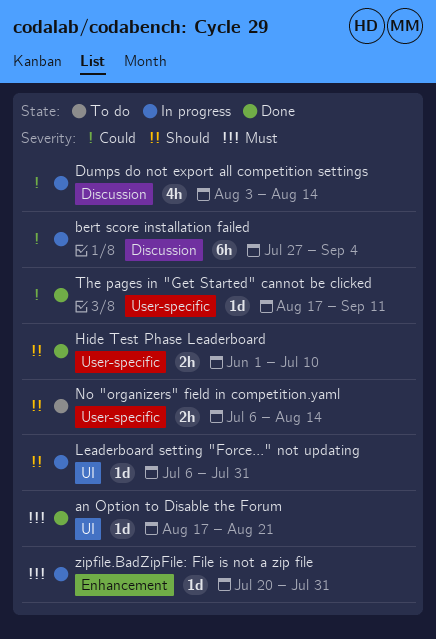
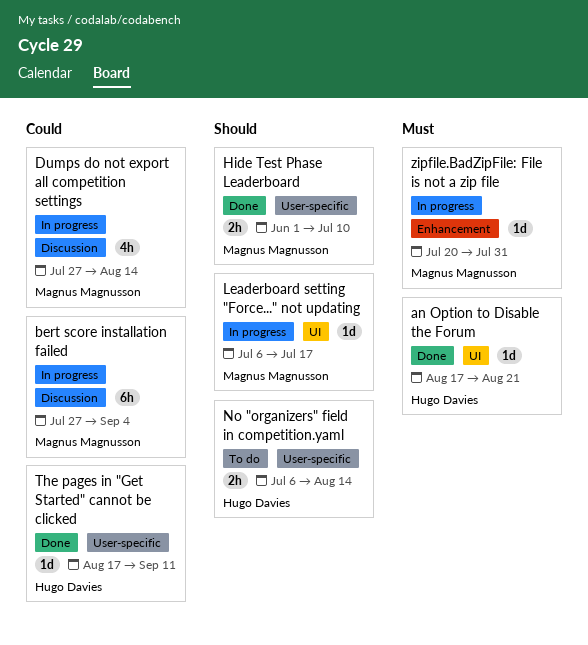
Dumps do not export all competition settings, start: Aug 3 -> Jul 27
Leaderboard setting "Force..." not updating, due: Jul 31 -> Jul 17

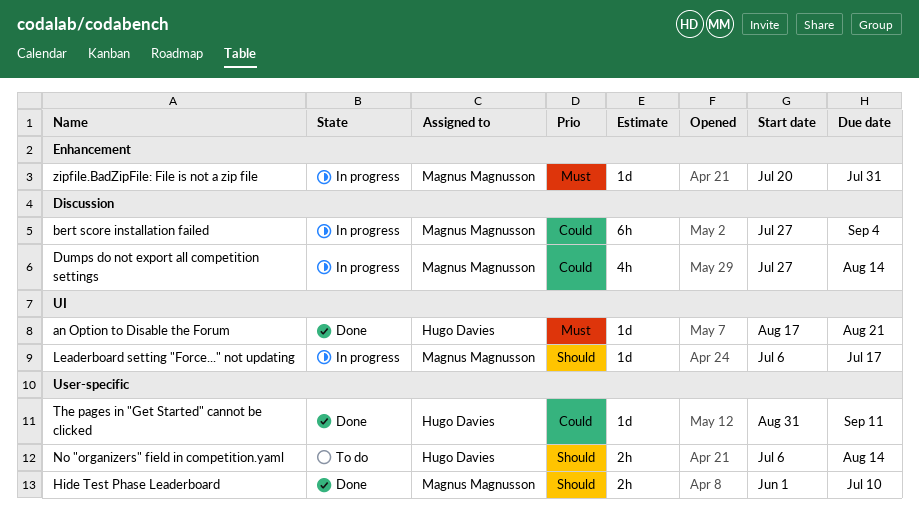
The pages in "Get Started" cannot be clicked, start: Aug 17 -> Aug 31

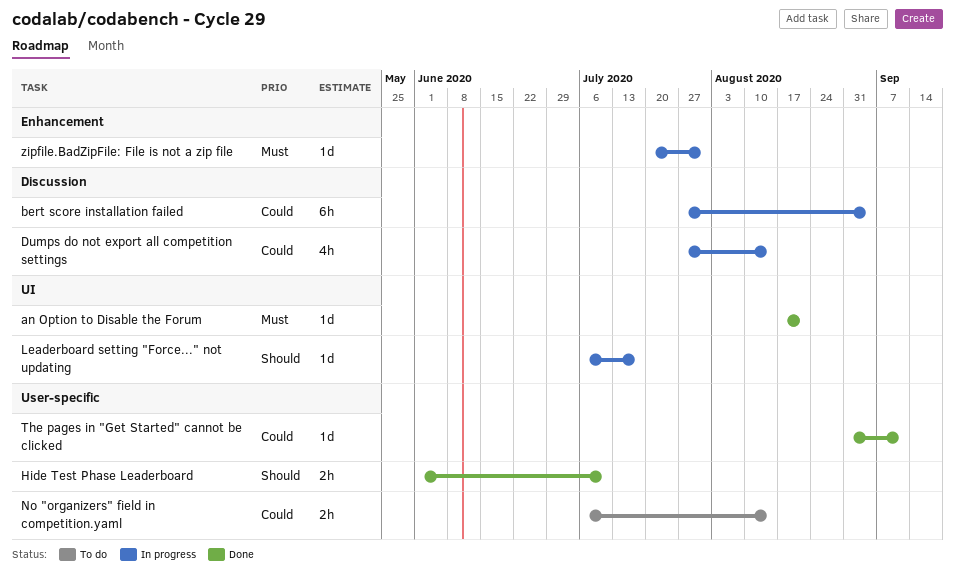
No "organizers" field in competition.yaml, priority: Should -> Could

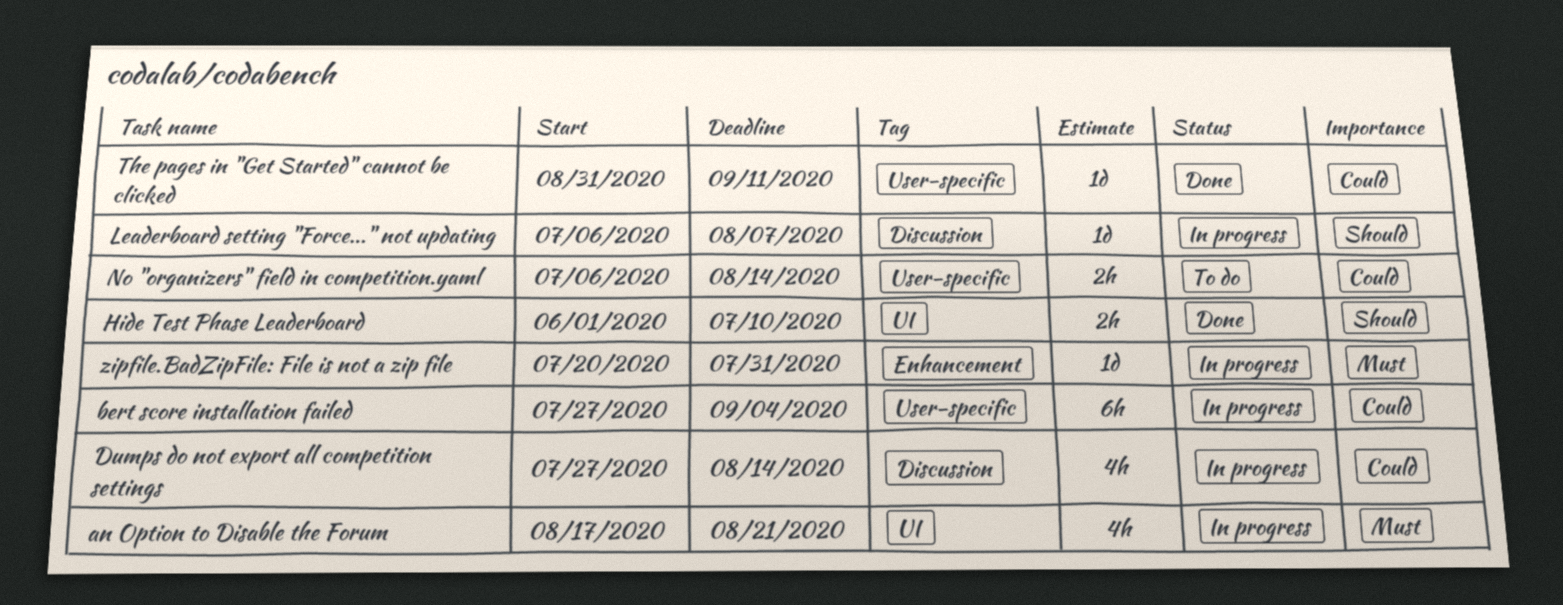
an Option to Disable the Forum, status: Done -> In progress
an Option to Disable the Forum, estimate: 1d -> 4h
bert score installation failed, label: Discussion -> User-specific
Hide Test Phase Leaderboard, label: User-specific -> UI
Leaderboard setting "Force..." not updating, label: UI -> Discussion
Leaderboard setting "Force..." not updating, due: Jul 17 -> Aug 7

